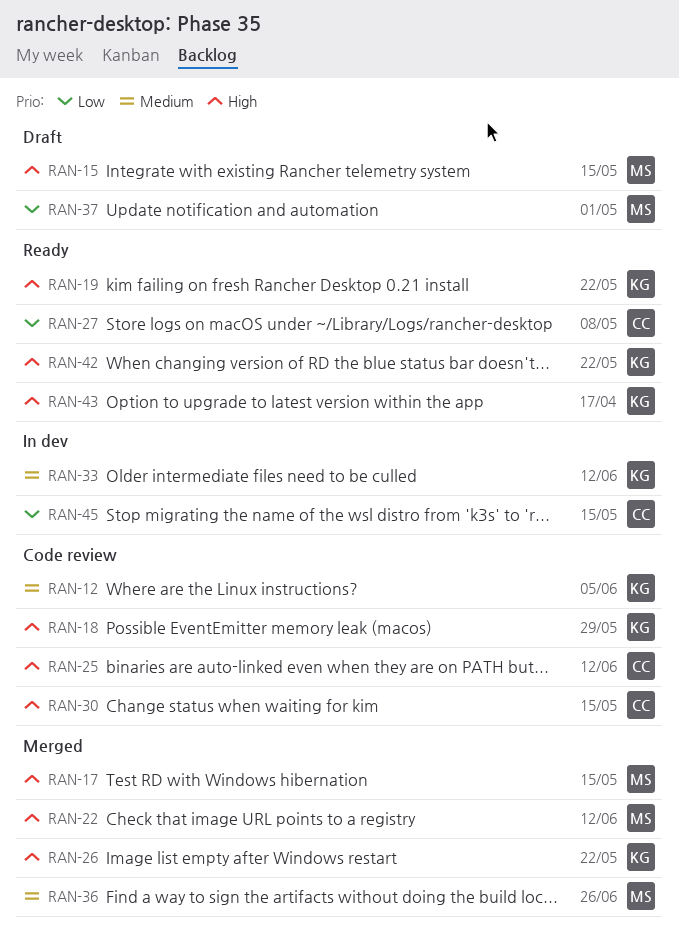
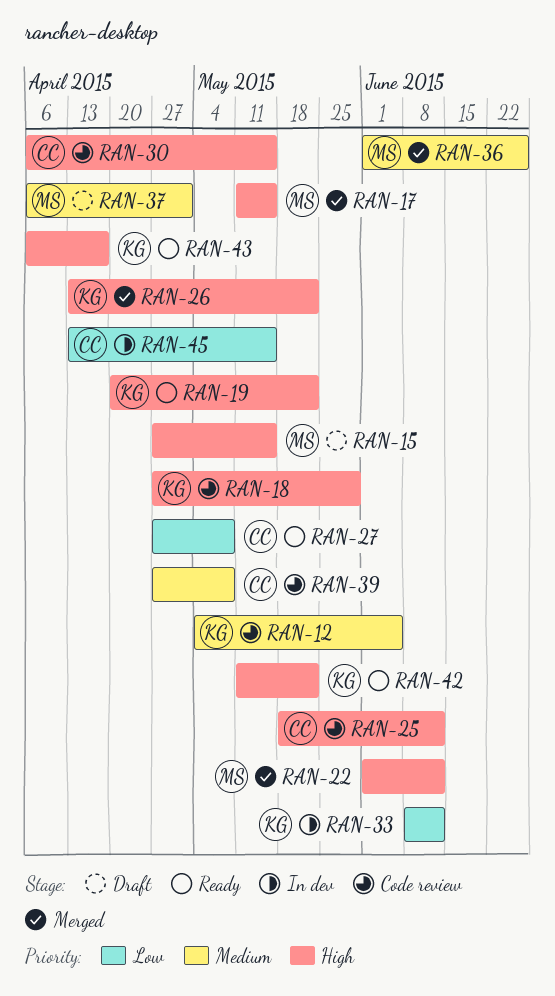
RAN-33, priority: Medium -> Low
RAN-37, priority: Low -> Medium
RAN-39: none -> present

